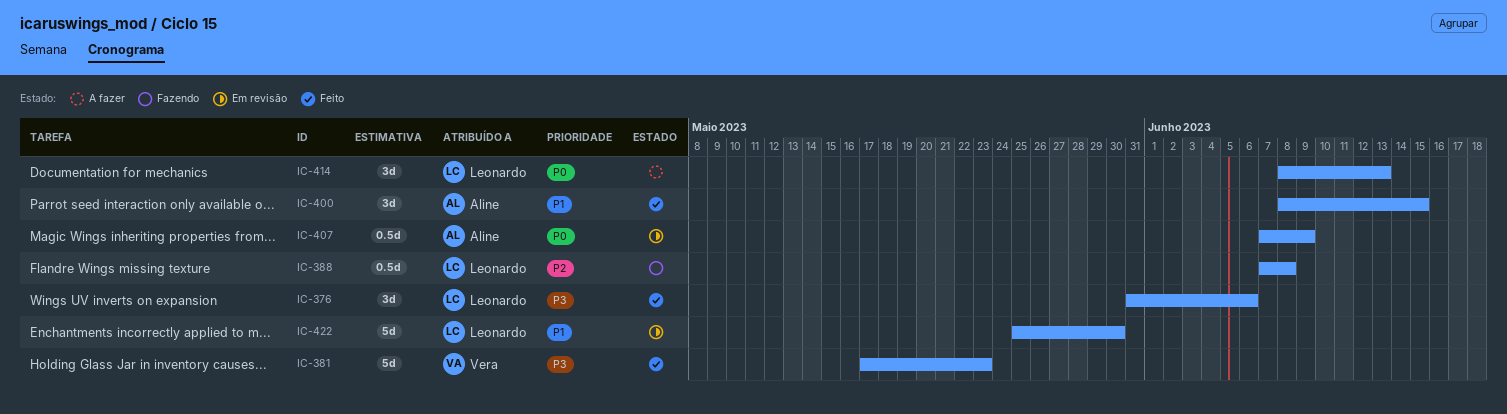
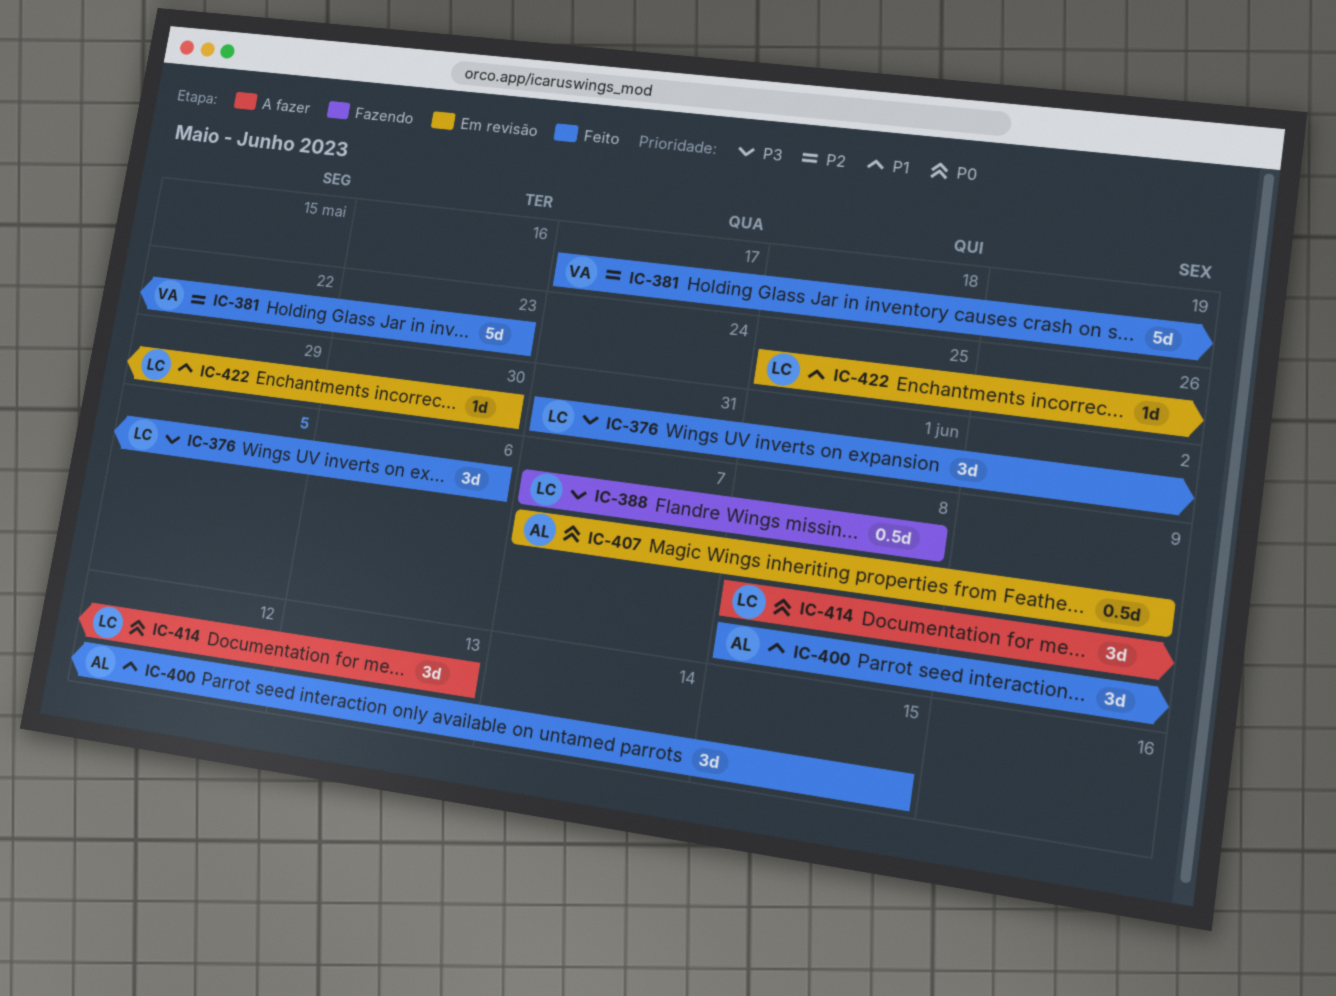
IC-381, priority: P3 -> P2
IC-388, priority: P2 -> P3
IC-422, estimate: 5d -> 1d

